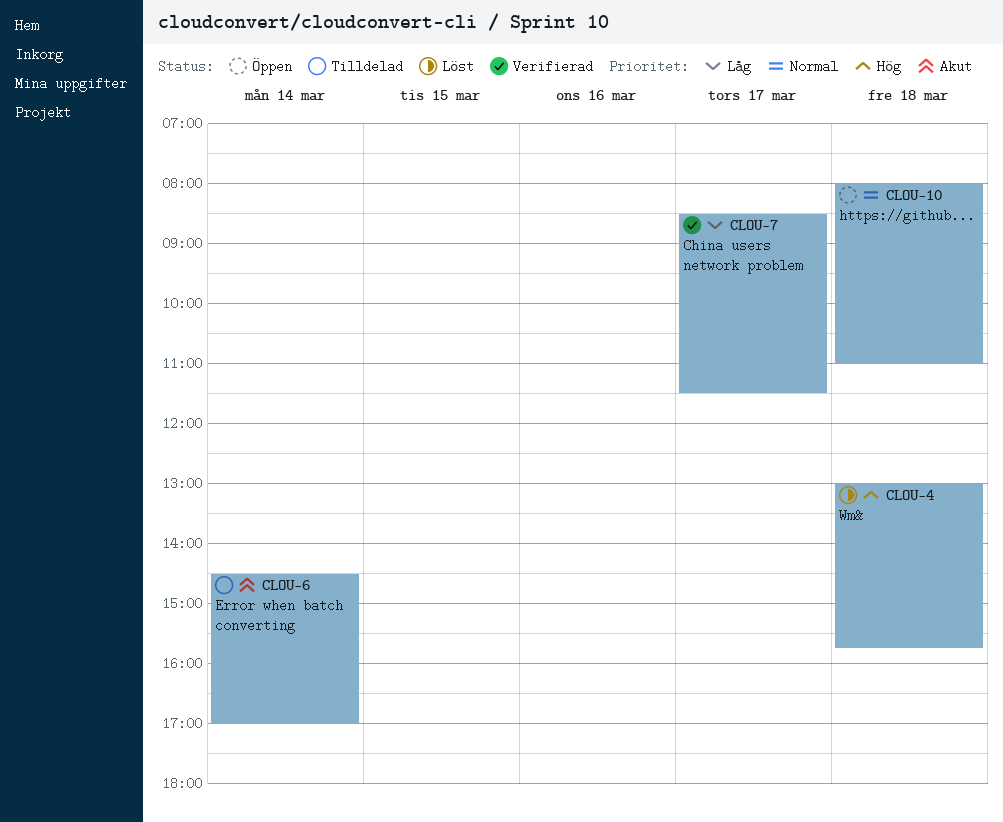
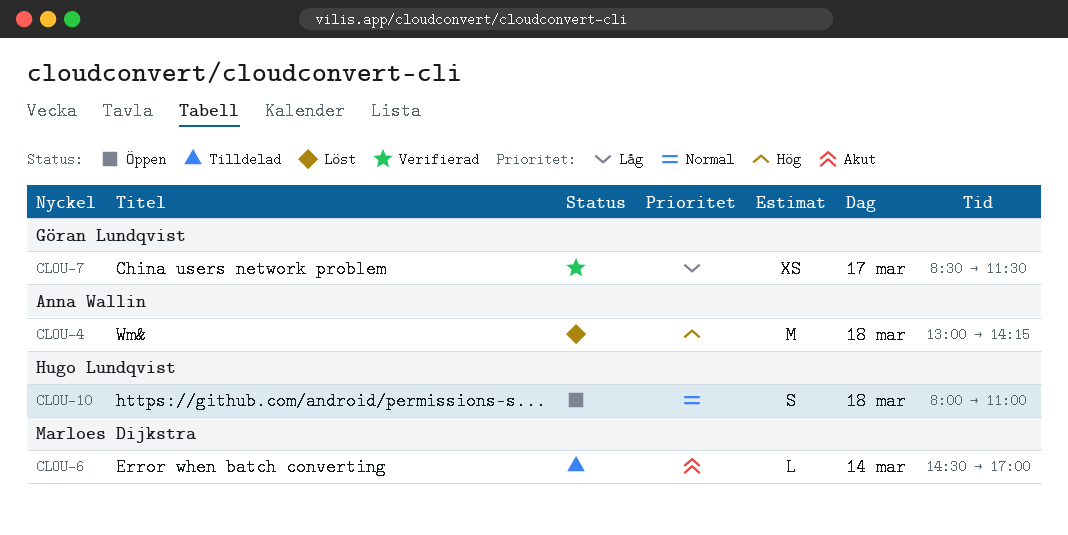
CLOU-4, ends: 15:45 -> 14:15

